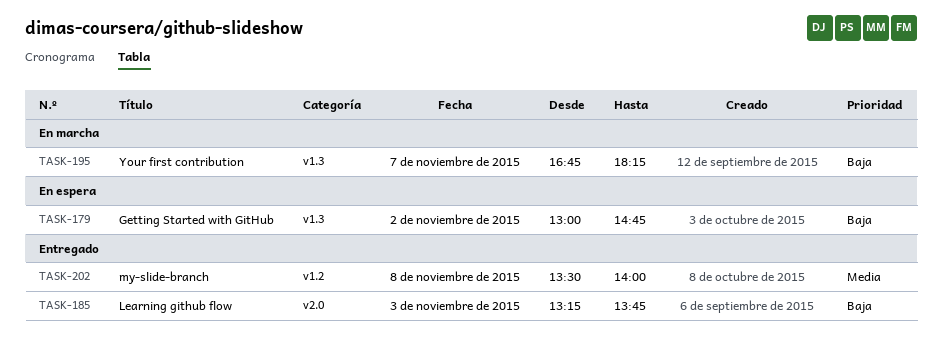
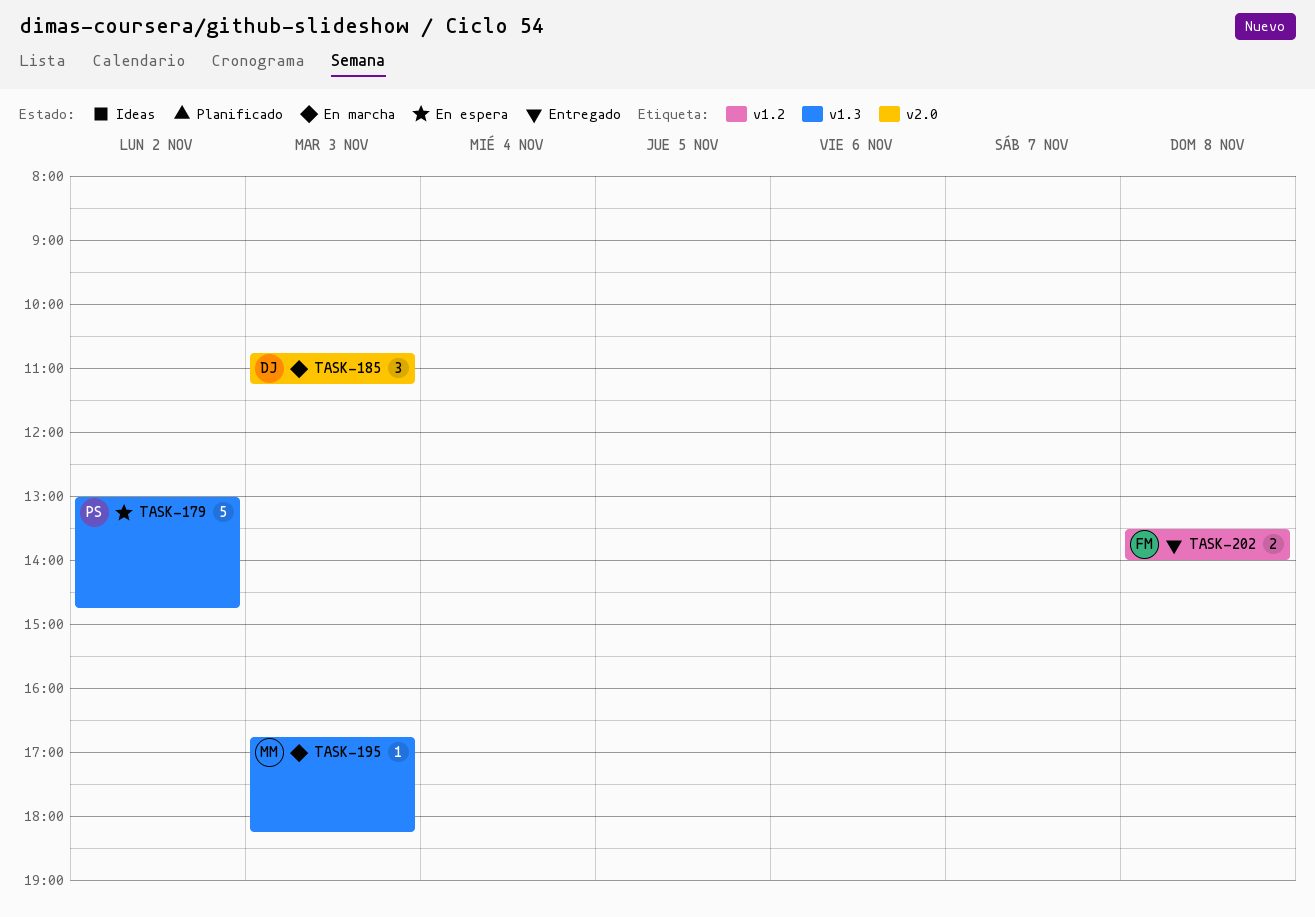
TASK-185, status: Entregado -> En marcha
TASK-185, begins: 13:15 -> 10:45
TASK-185, ends: 13:45 -> 11:15
TASK-195, day: Nov 7 -> Nov 3

